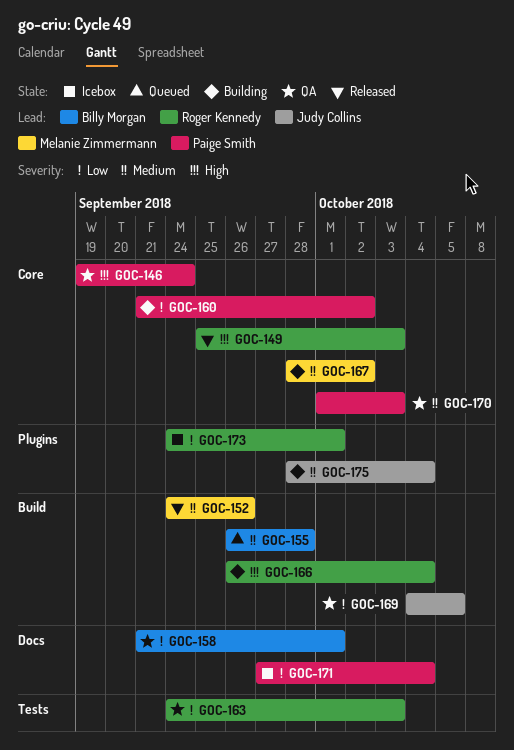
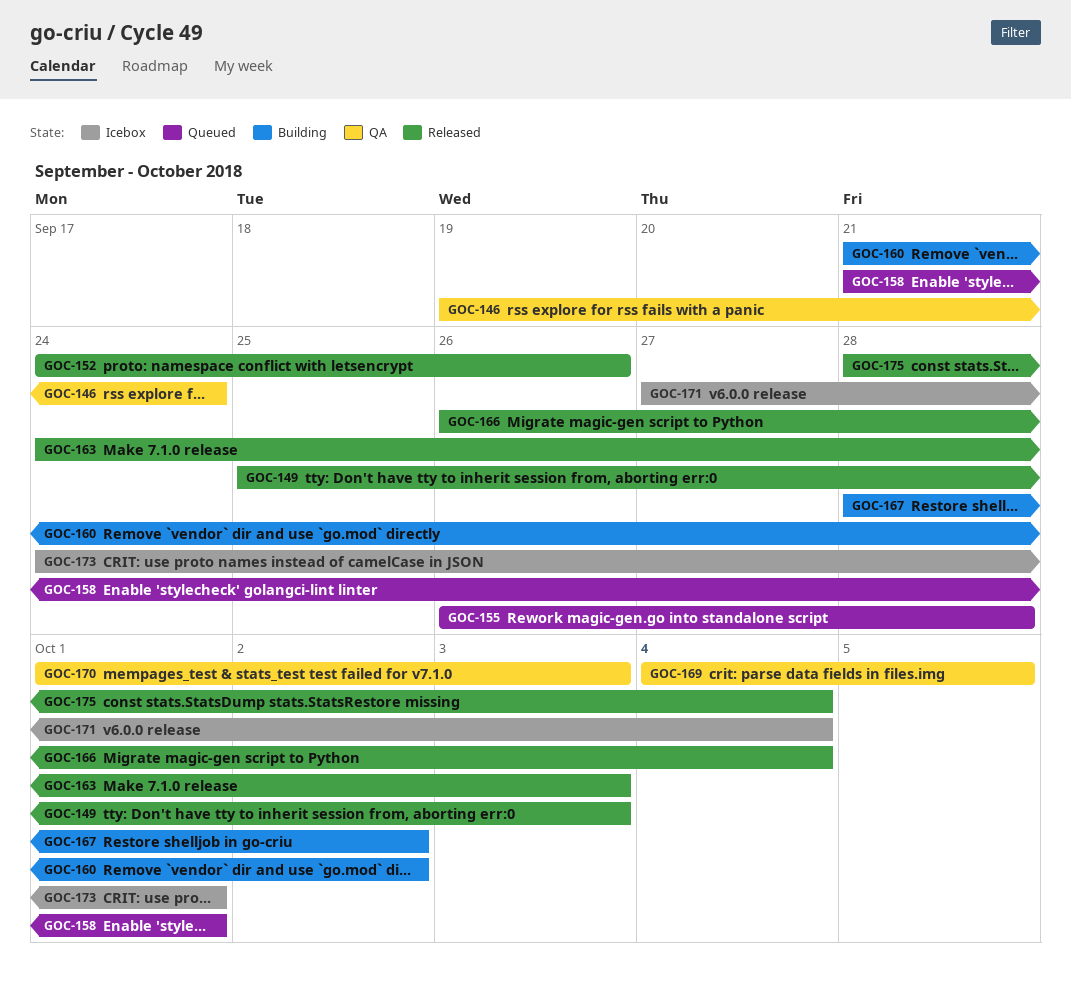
GOC-158, status: QA -> Queued
GOC-163, status: QA -> Released
GOC-166, status: Building -> Released
GOC-175, status: Building -> Released

